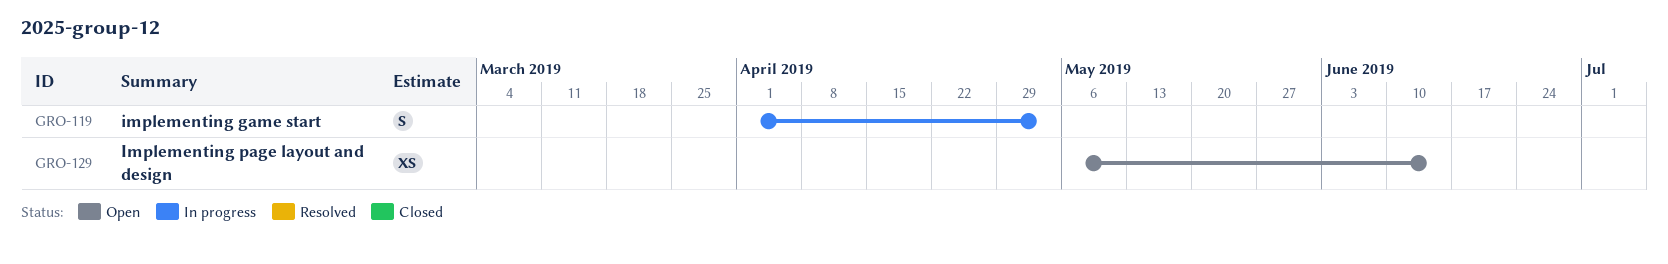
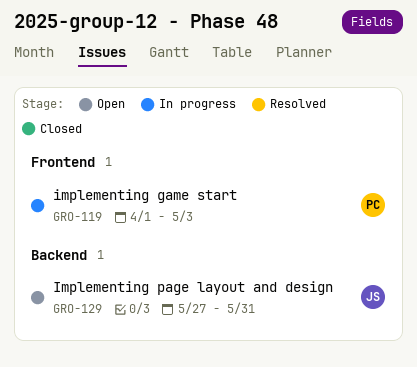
GRO-129, start: May 6 -> May 27
GRO-129, due: Jun 14 -> May 31

